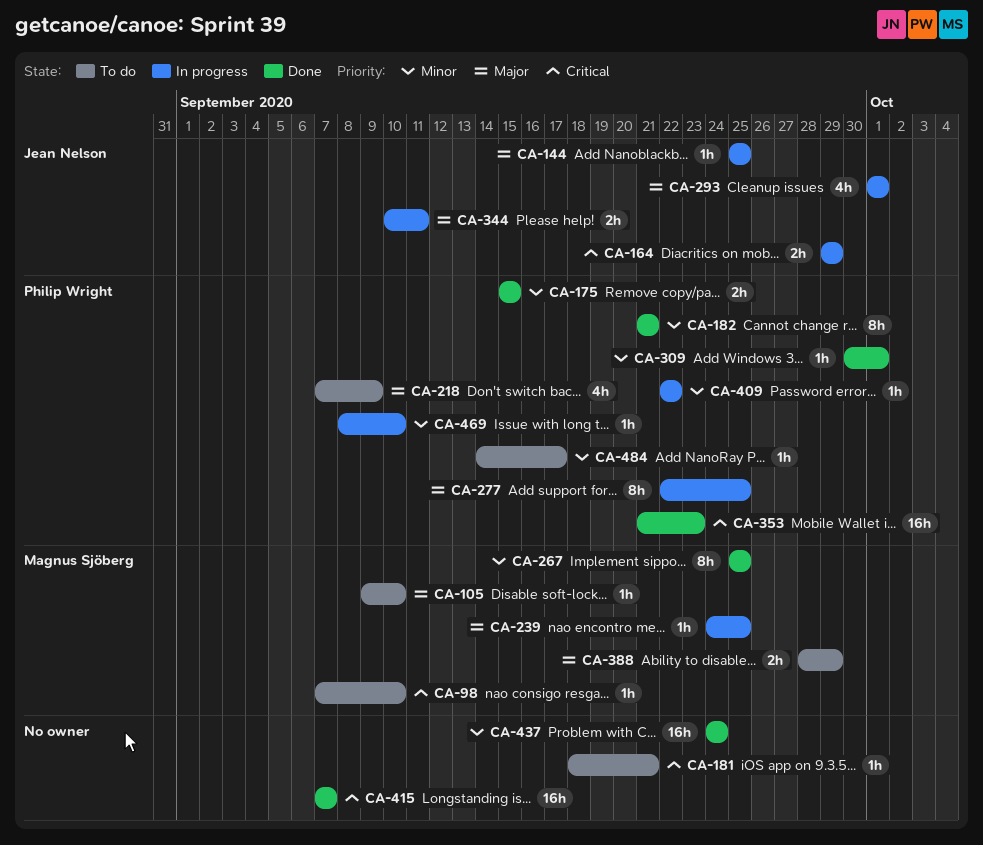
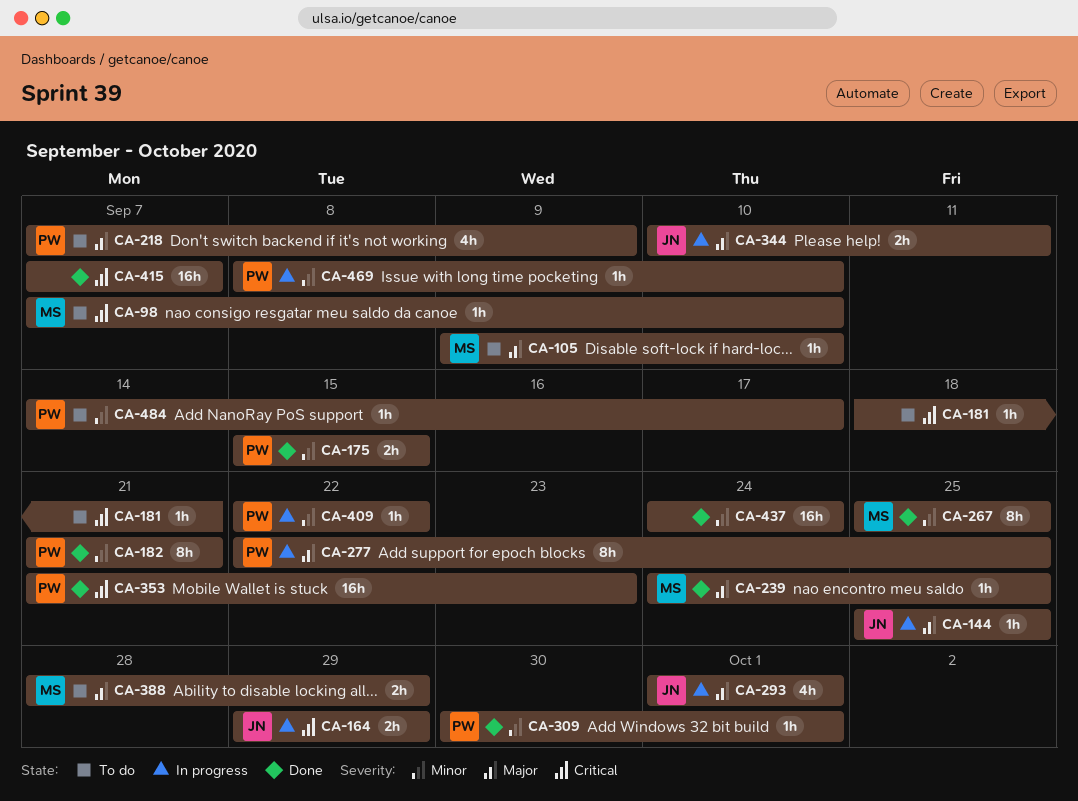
CA-239, status: In progress -> Done

